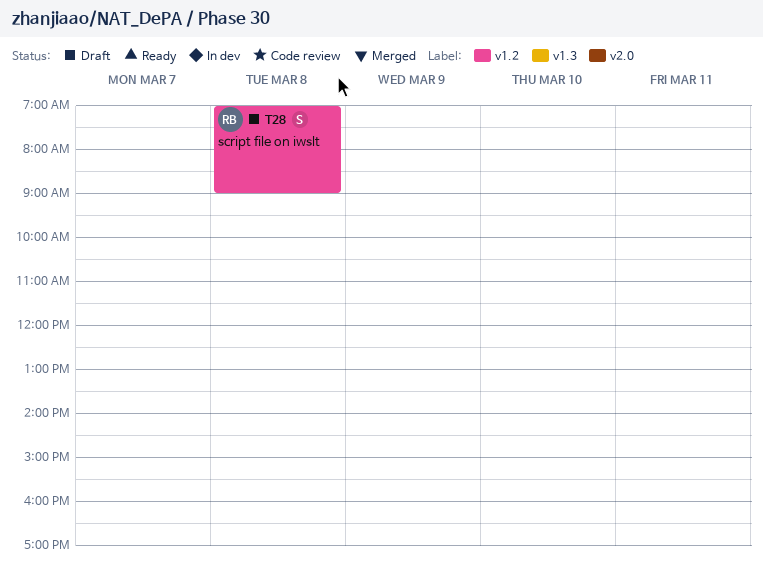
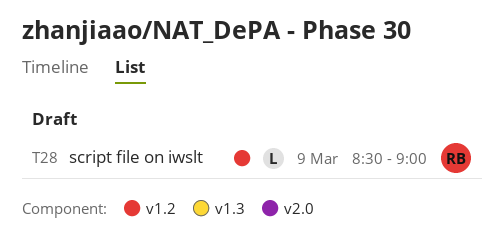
T28, estimate: S -> L
T28, day: Mar 8 -> Mar 9
T28, begins: 07:00 -> 08:30

